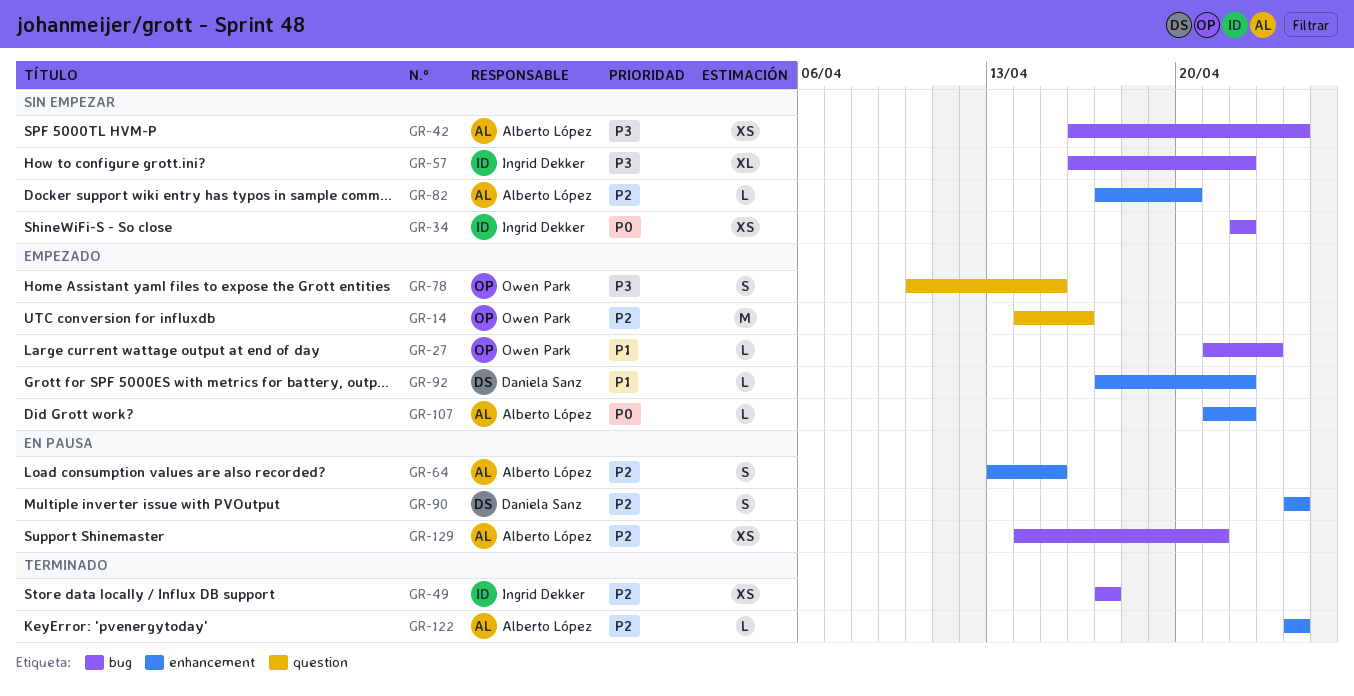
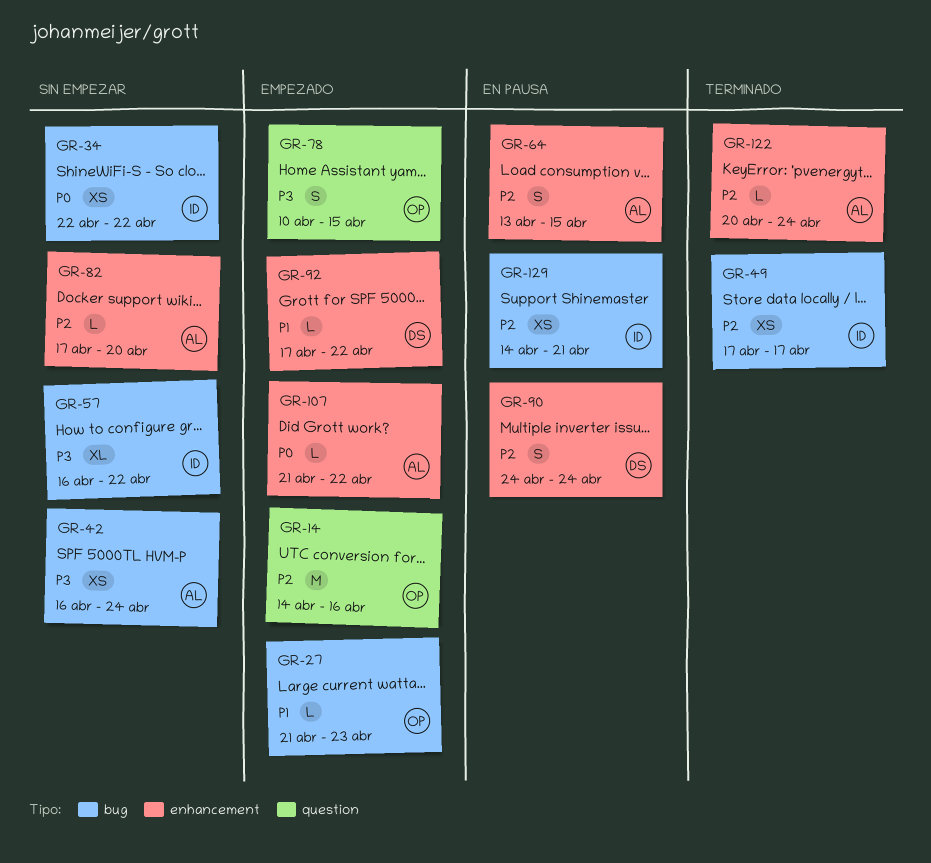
GR-122, start: Apr 24 -> Apr 20
GR-129, owner: Alberto López -> Ingrid Dekker

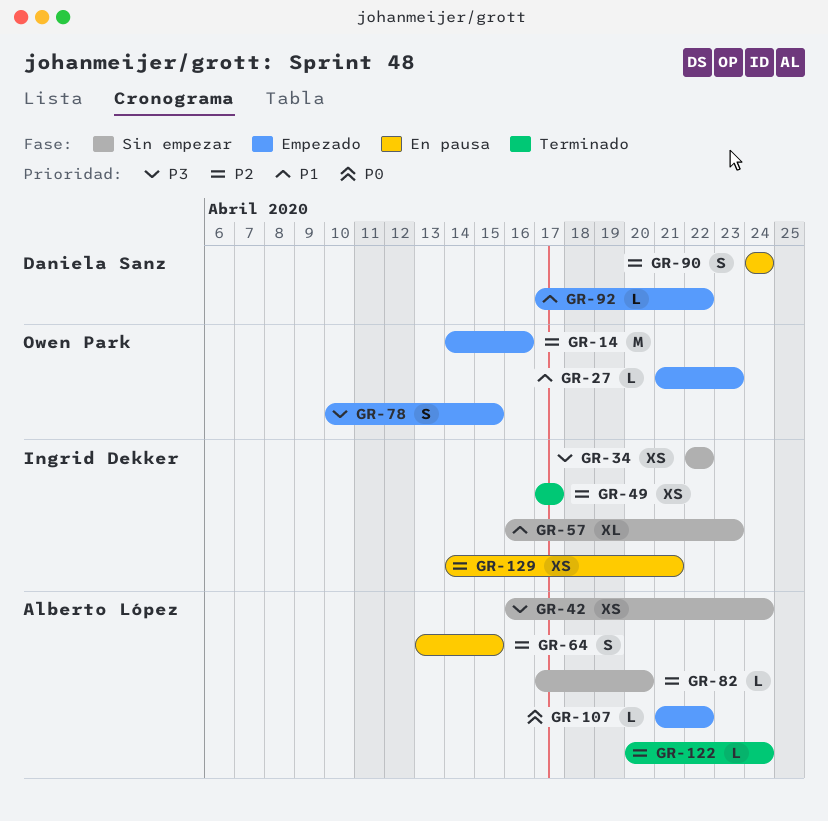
GR-34, priority: P0 -> P3
GR-57, priority: P3 -> P1
GR-57, due: Apr 22 -> Apr 23

